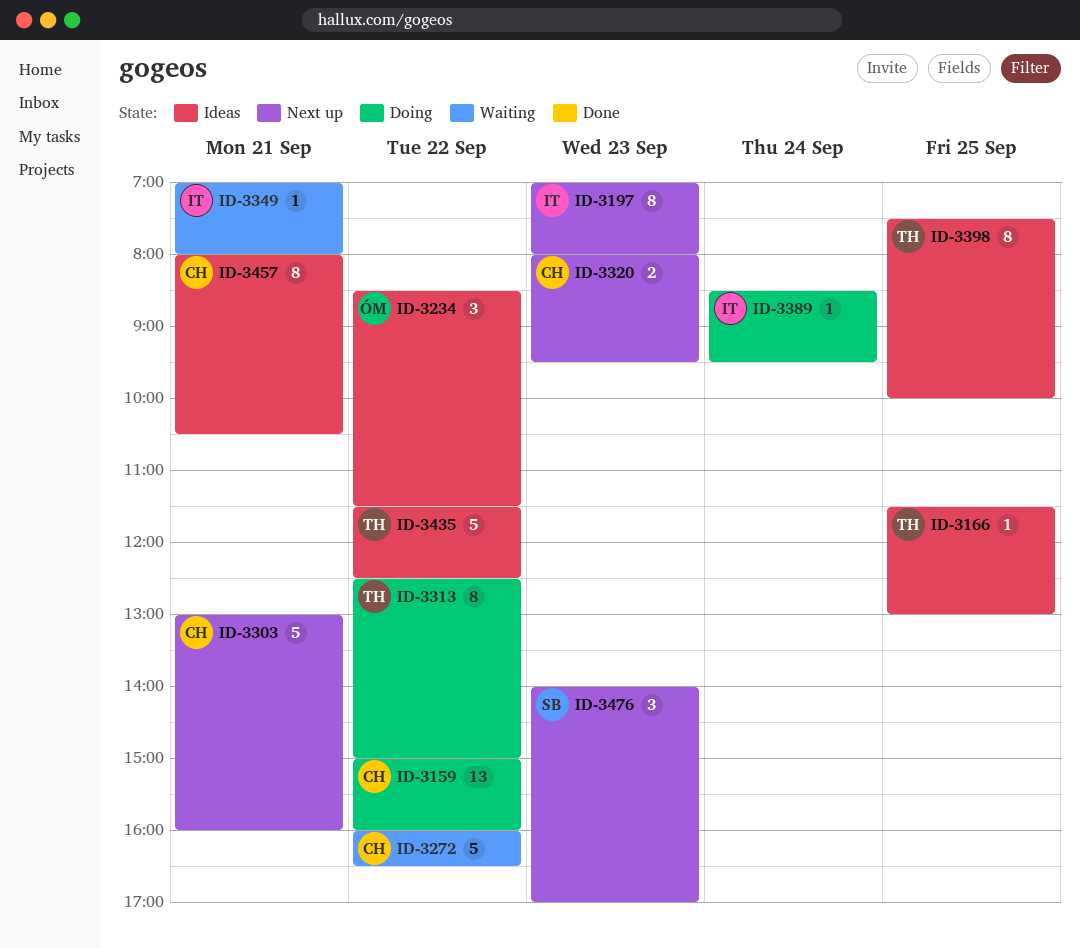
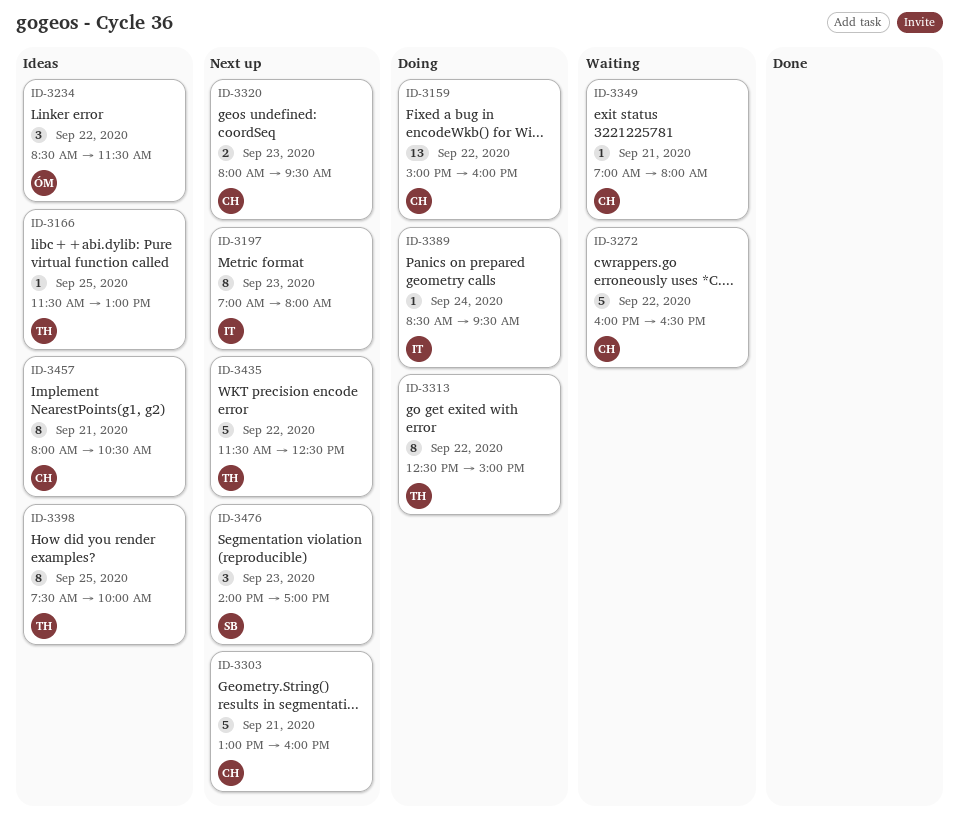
ID-3349, owner: IT -> CH
ID-3435, status: Ideas -> Next up

